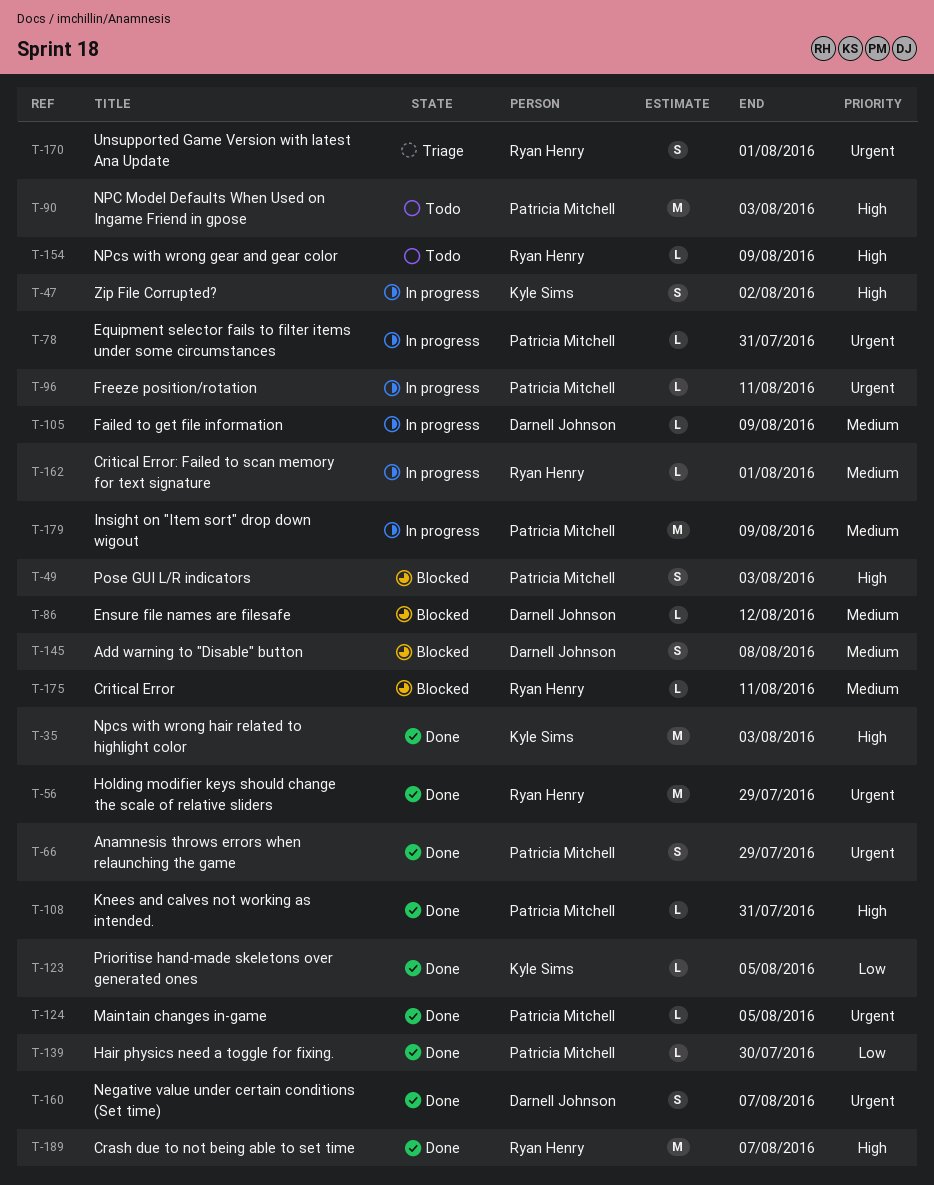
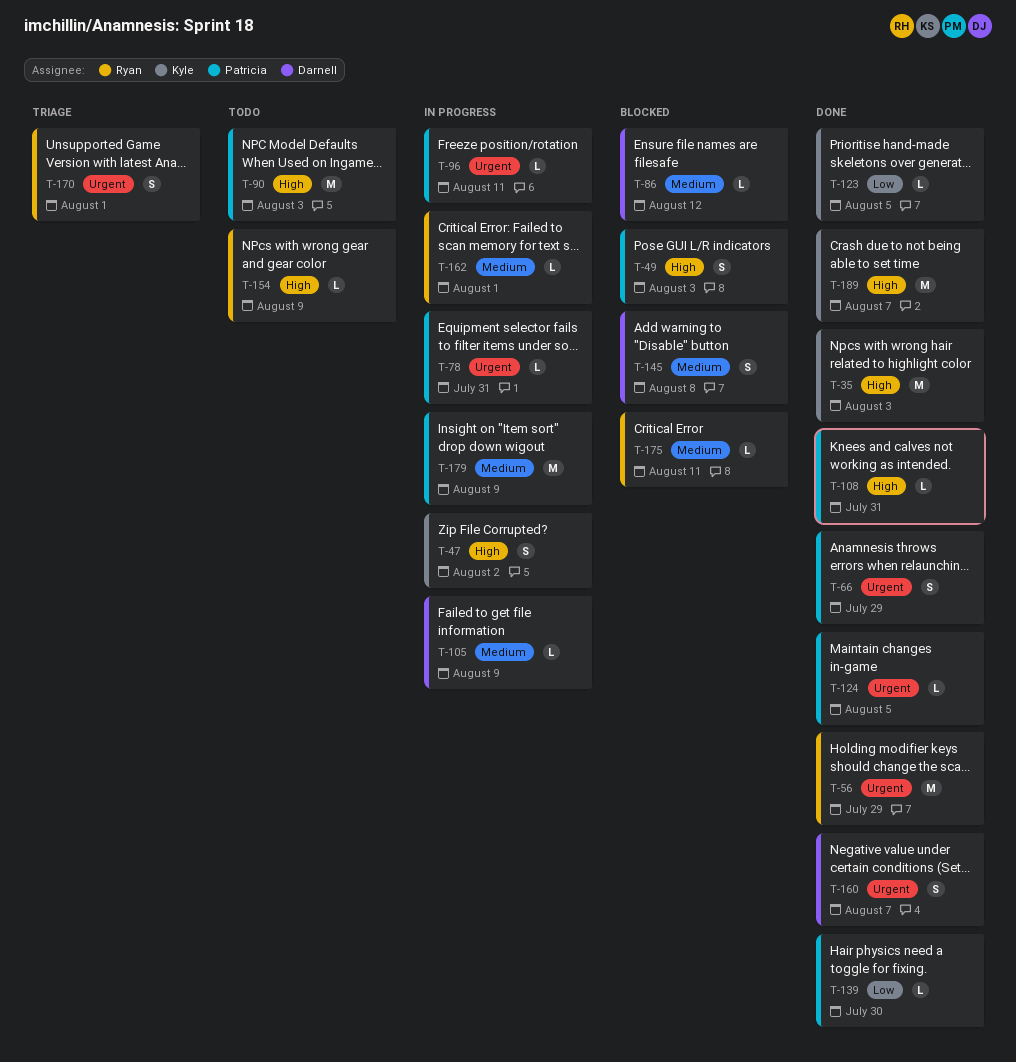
T-189, owner: Ryan Henry -> Kyle Sims

